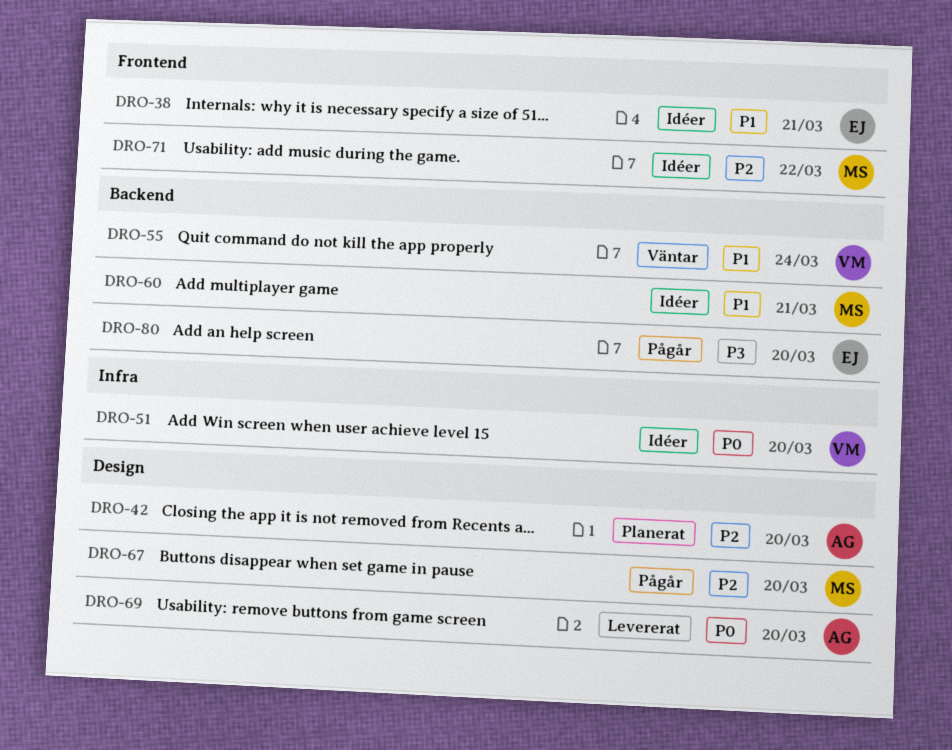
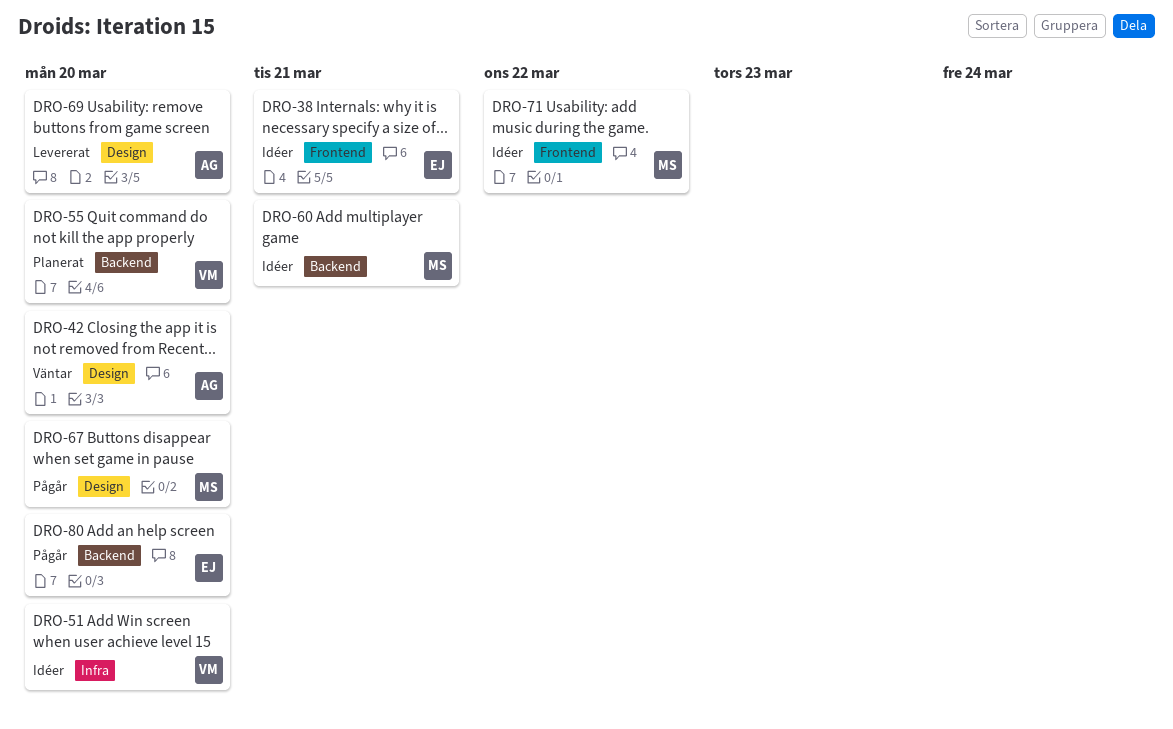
DRO-42, status: Planerat -> Väntar
DRO-55, status: Väntar -> Planerat
DRO-55, due: Mar 24 -> Mar 20

